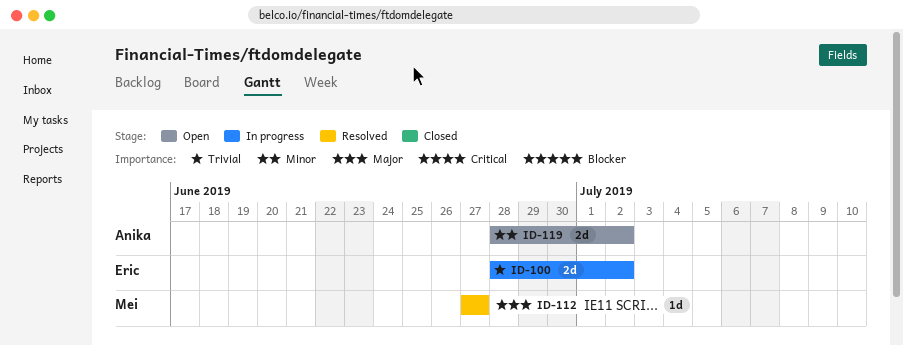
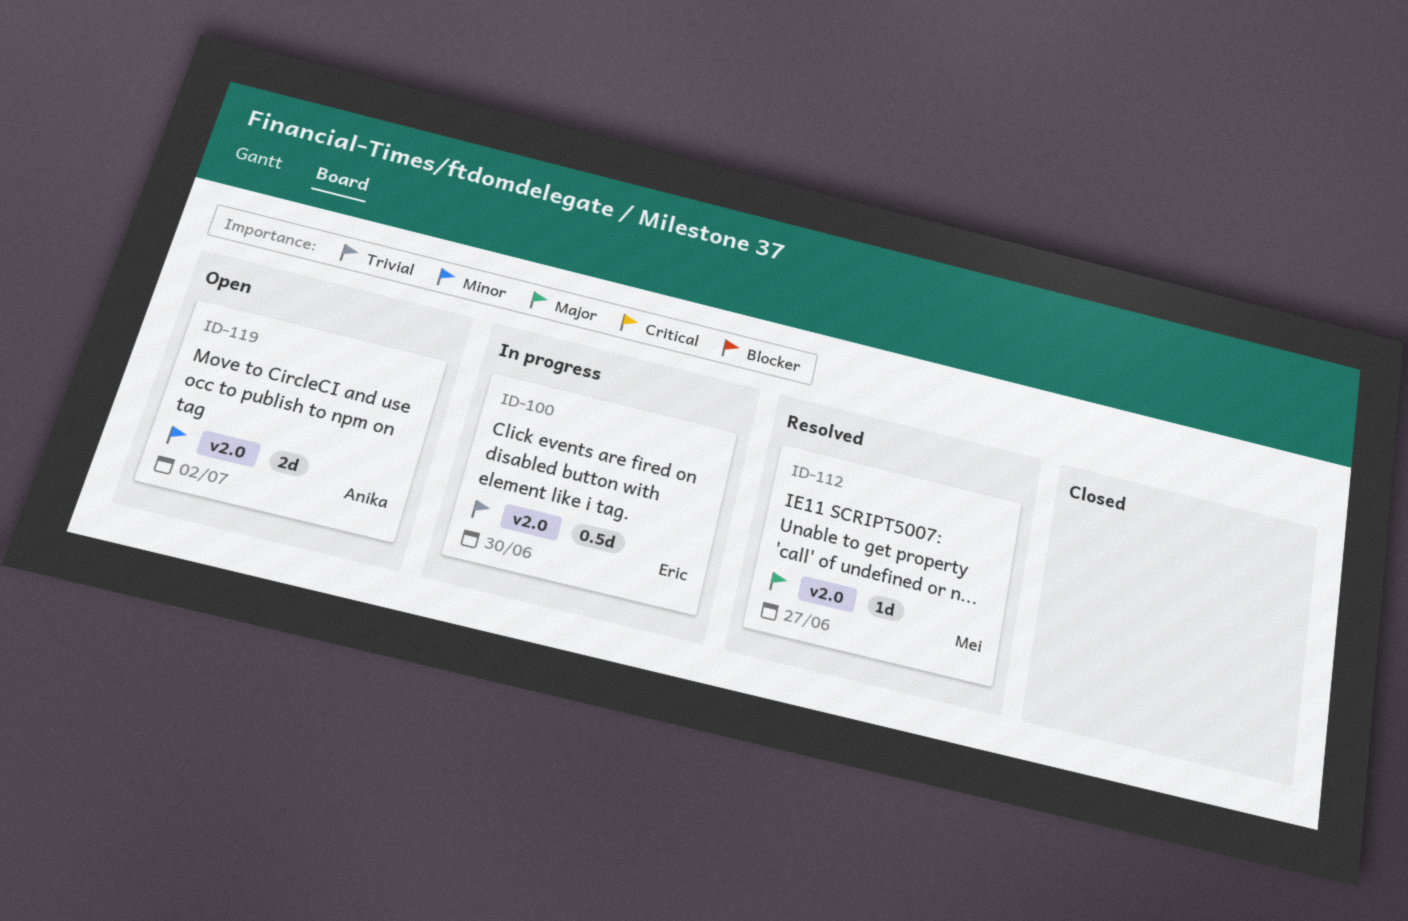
ID-100, estimate: 2d -> 0.5d
ID-100, due: Jul 2 -> Jun 30

